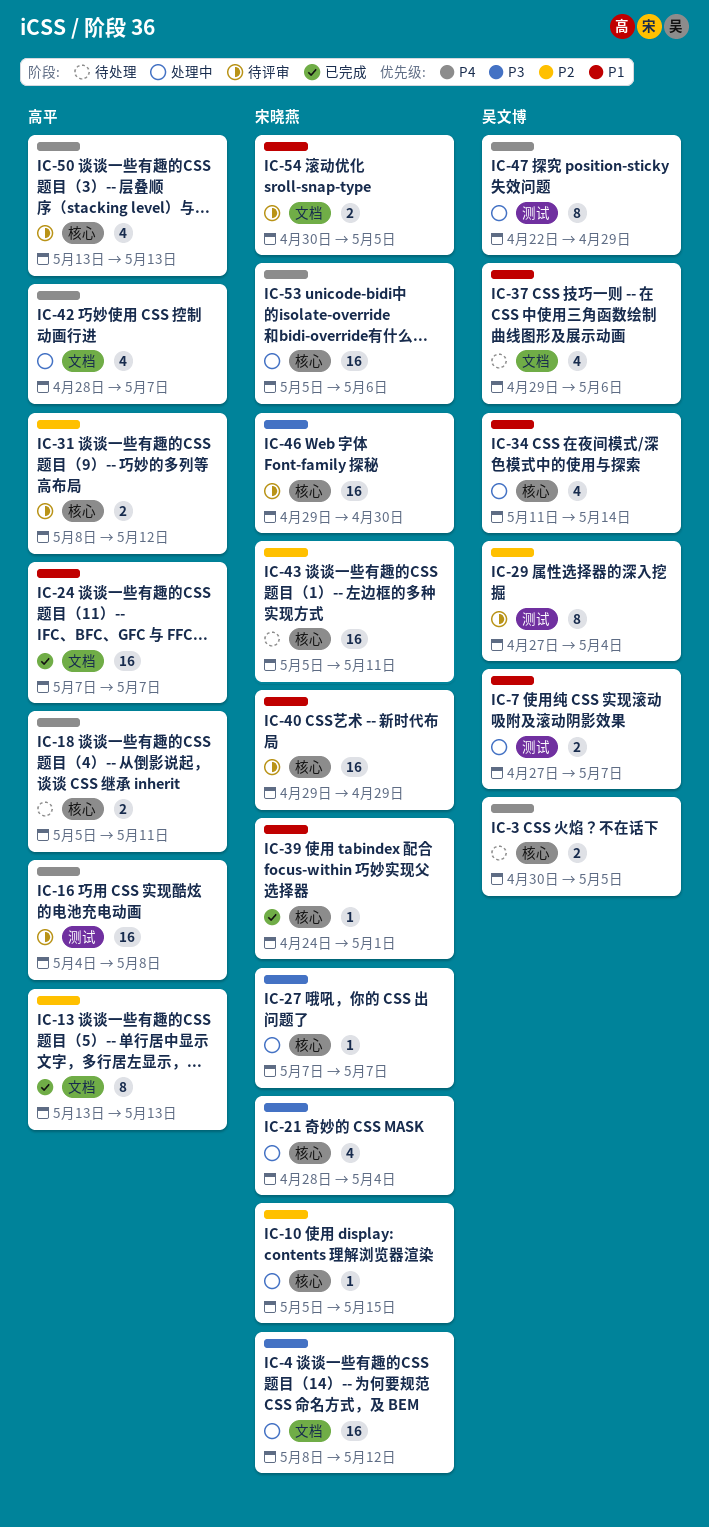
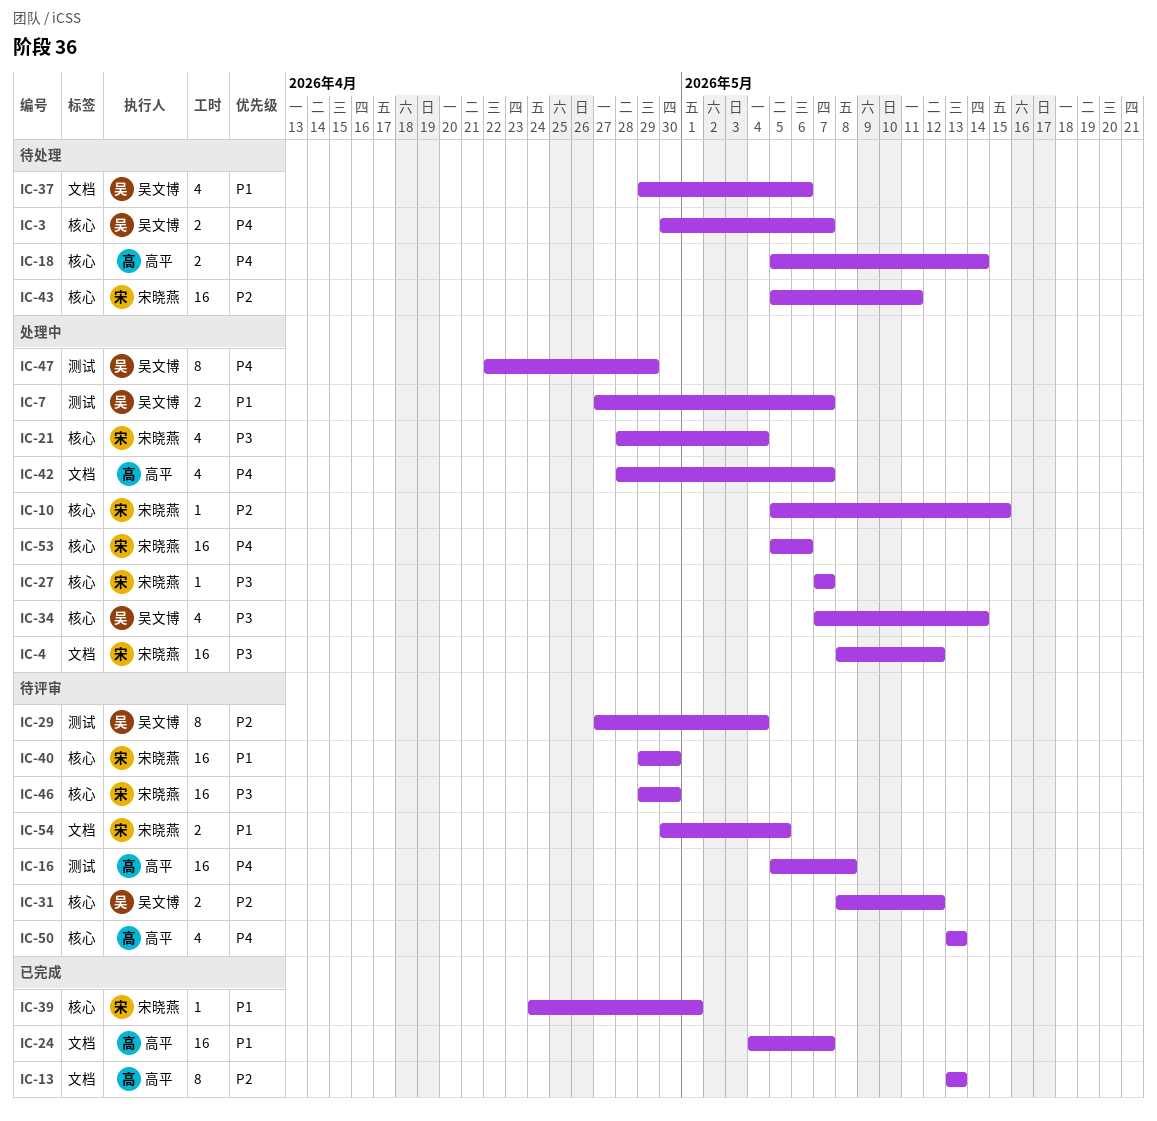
IC-3, due: May 5 -> May 7
IC-16, start: May 4 -> May 5
IC-18, due: May 11 -> May 14
IC-24, start: May 7 -> May 4
IC-31, owner: 高平 -> 吴文博
IC-34, priority: P1 -> P3
IC-34, start: May 11 -> May 7
IC-40, due: Apr 29 -> Apr 30

